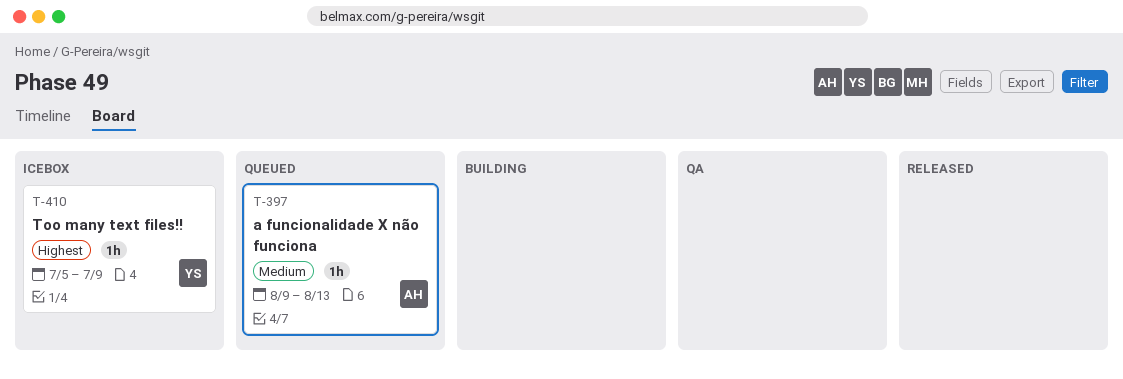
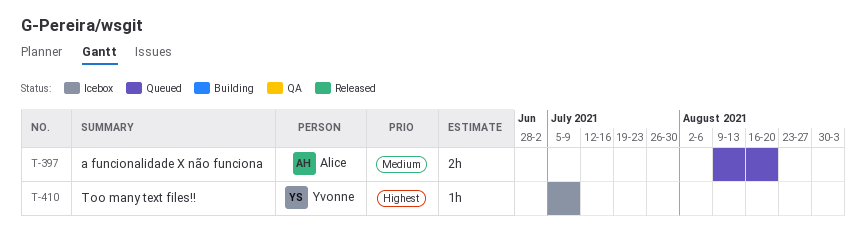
T-397, estimate: 1h -> 2h
T-397, due: Aug 13 -> Aug 20

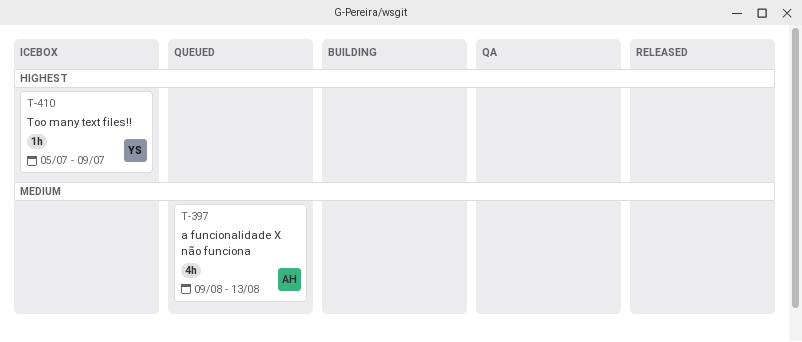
T-397, estimate: 2h -> 4h
T-397, due: Aug 20 -> Aug 13

